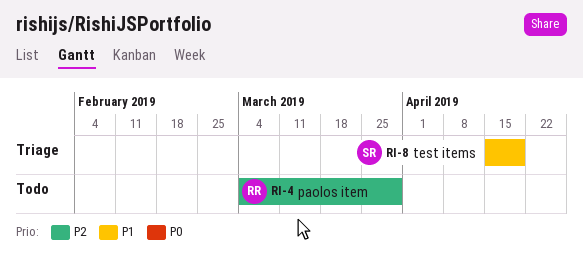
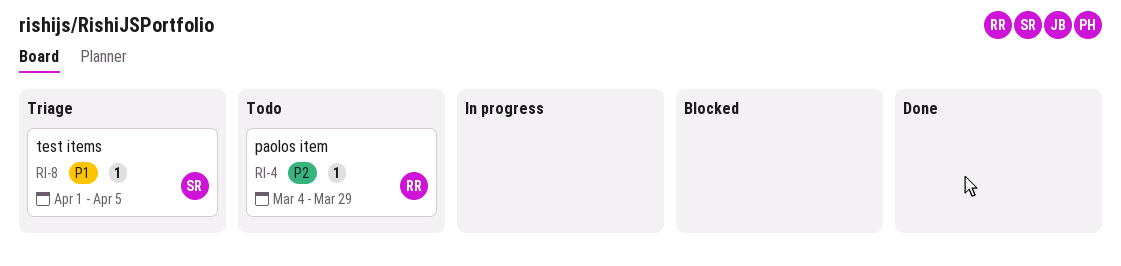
RI-8, start: Apr 15 -> Apr 1
RI-8, due: Apr 19 -> Apr 5

